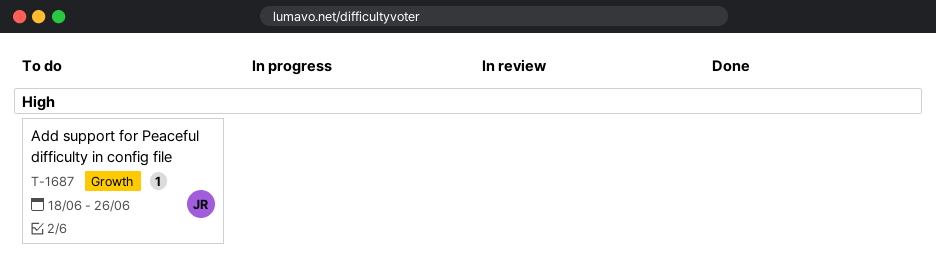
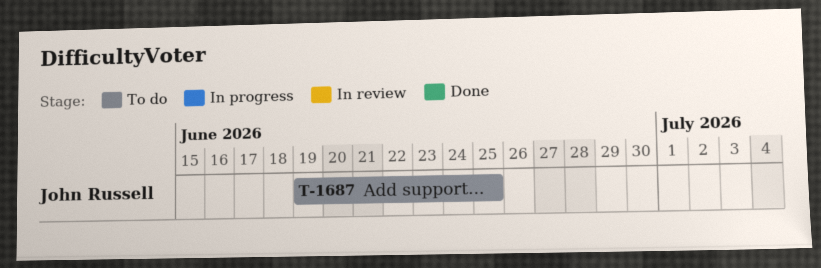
T-1687, start: Jun 18 -> Jun 19
T-1687, due: Jun 26 -> Jun 25

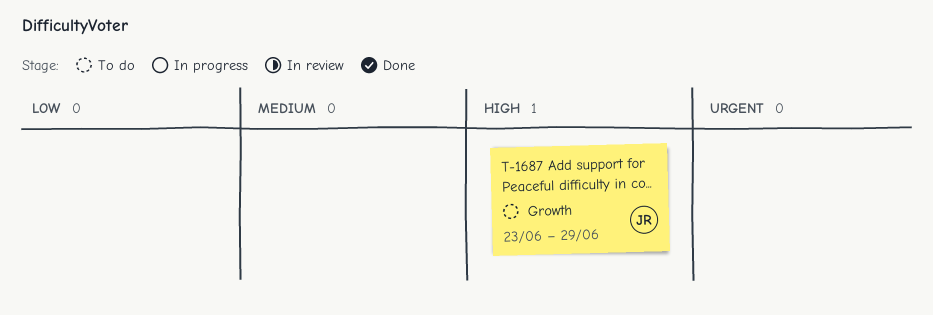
T-1687, start: Jun 19 -> Jun 23
T-1687, due: Jun 25 -> Jun 29

